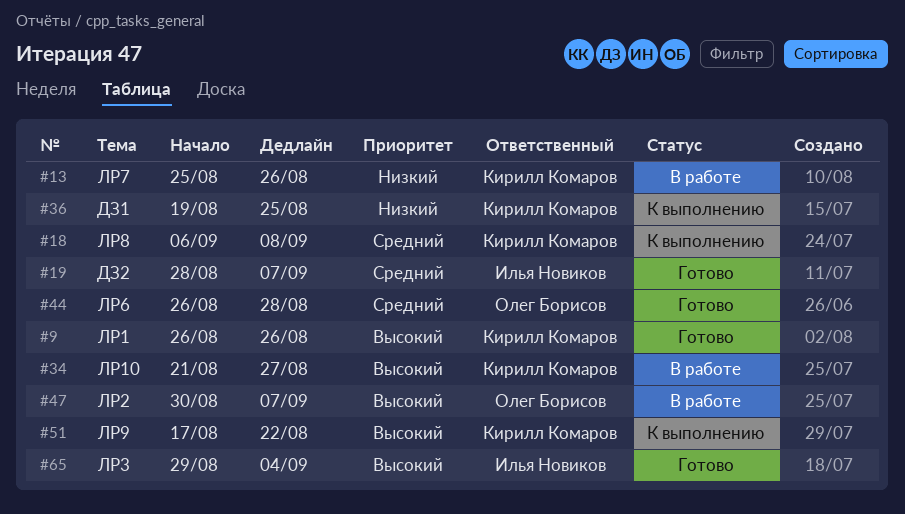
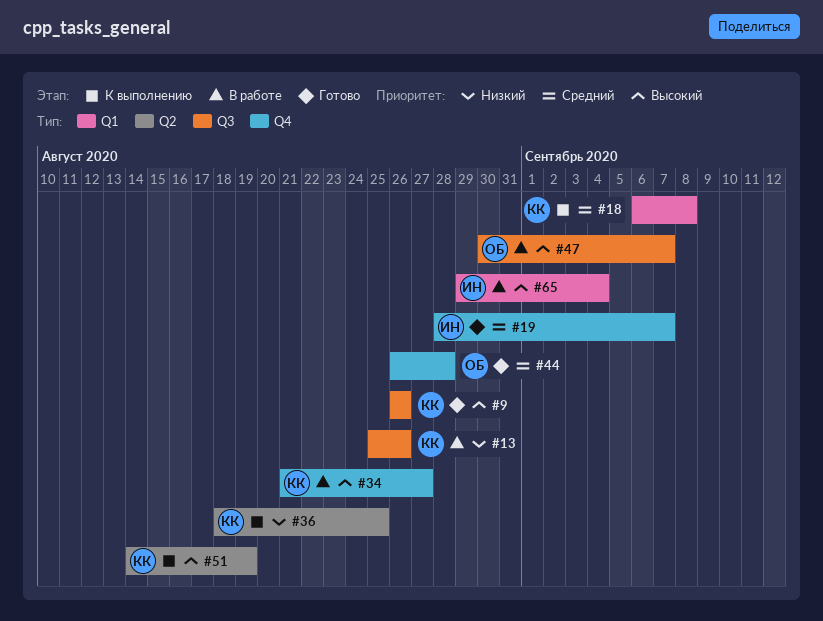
#36, start: Aug 19 -> Aug 18
#51, start: Aug 17 -> Aug 14
#51, due: Aug 22 -> Aug 19
#65, status: Готово -> В работе

